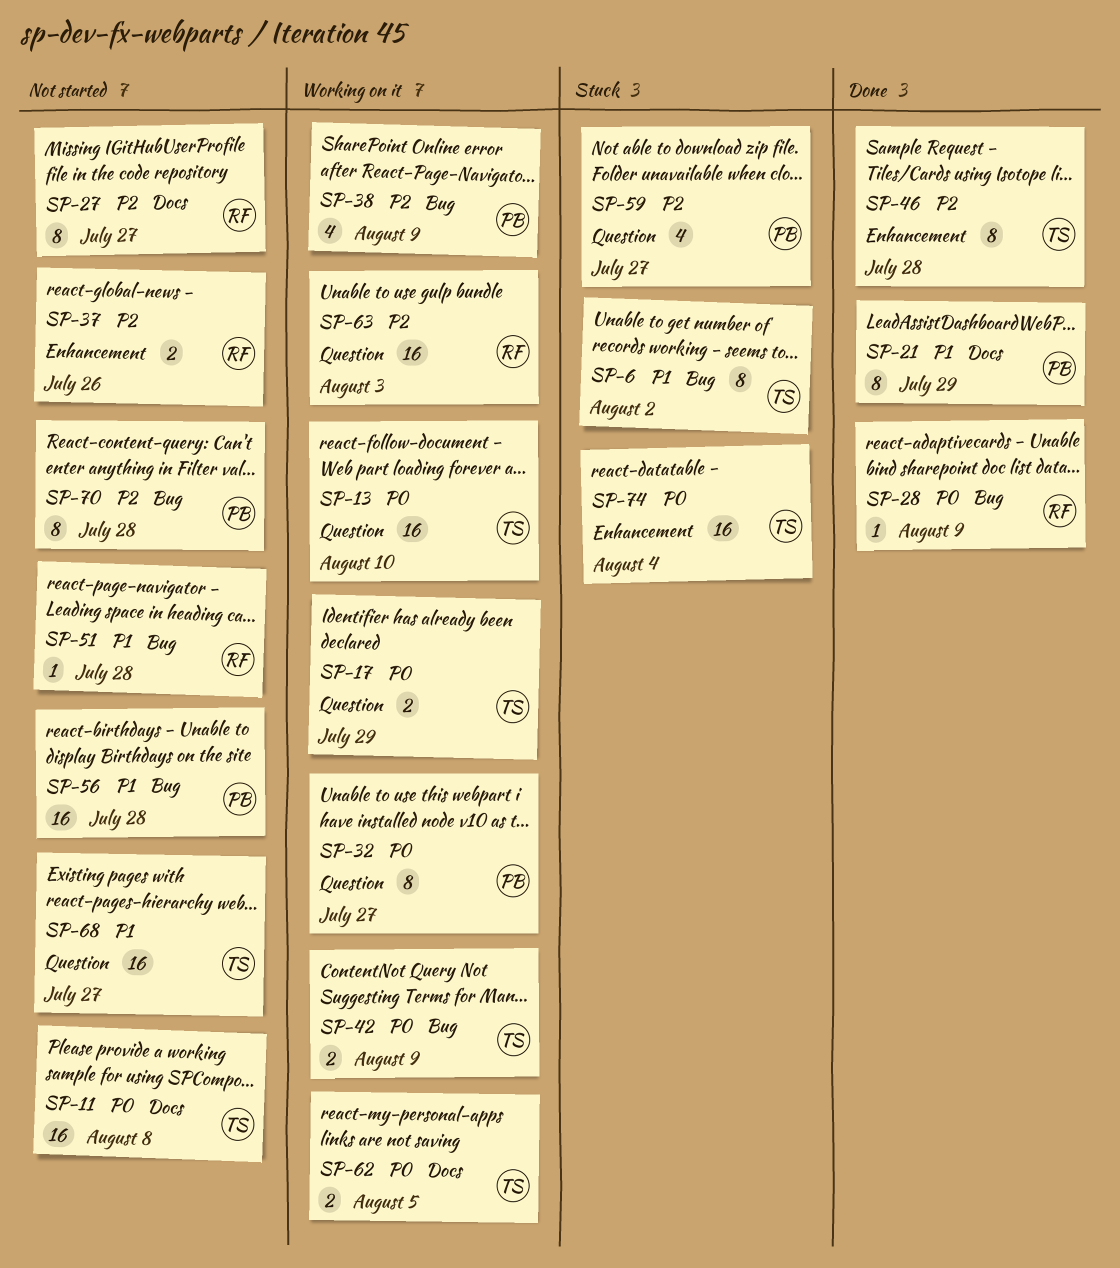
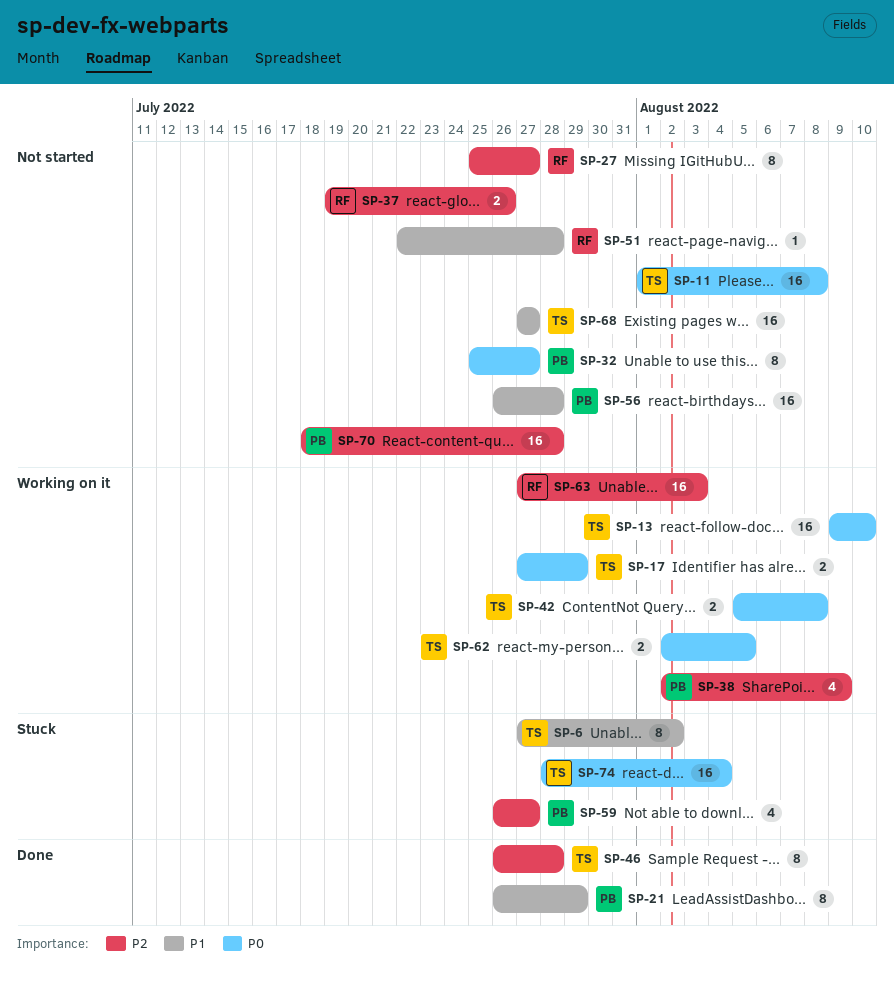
SP-28: present -> none
SP-32, status: Working on it -> Not started
SP-42, due: Aug 9 -> Aug 8
SP-70, estimate: 8 -> 16

